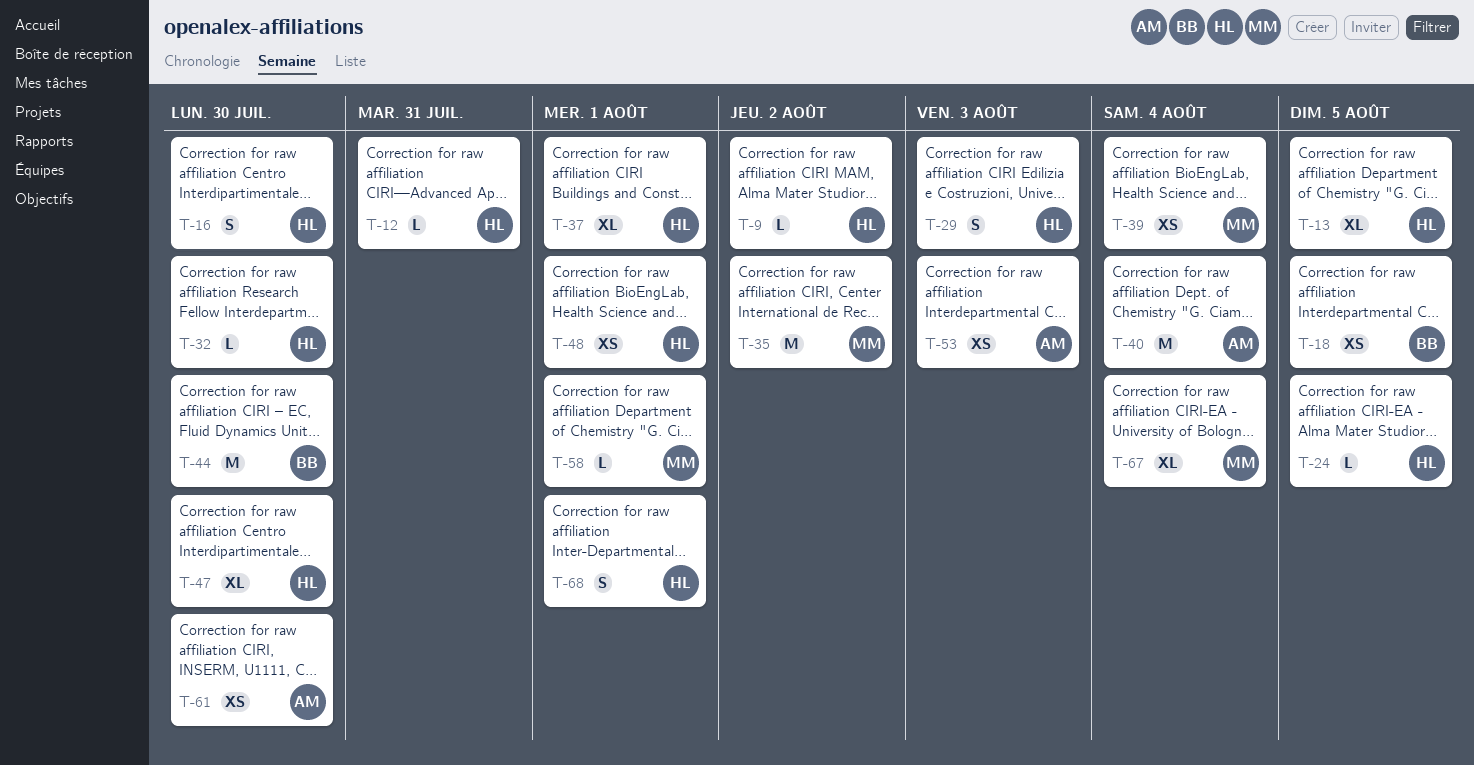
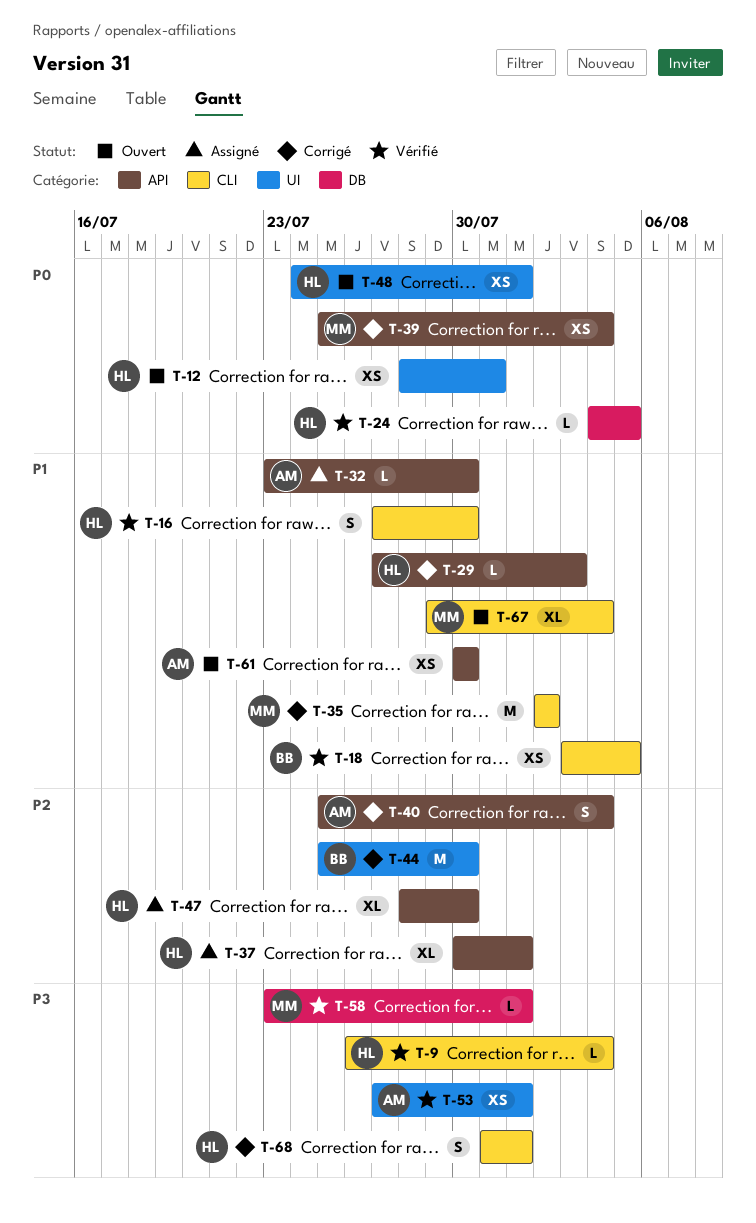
T-9, due: Aug 2 -> Aug 4
T-12, estimate: L -> XS
T-13: present -> none
T-29, estimate: S -> L
T-32, owner: HL -> AM
T-40, estimate: M -> S
T-53, due: Aug 3 -> Aug 1

